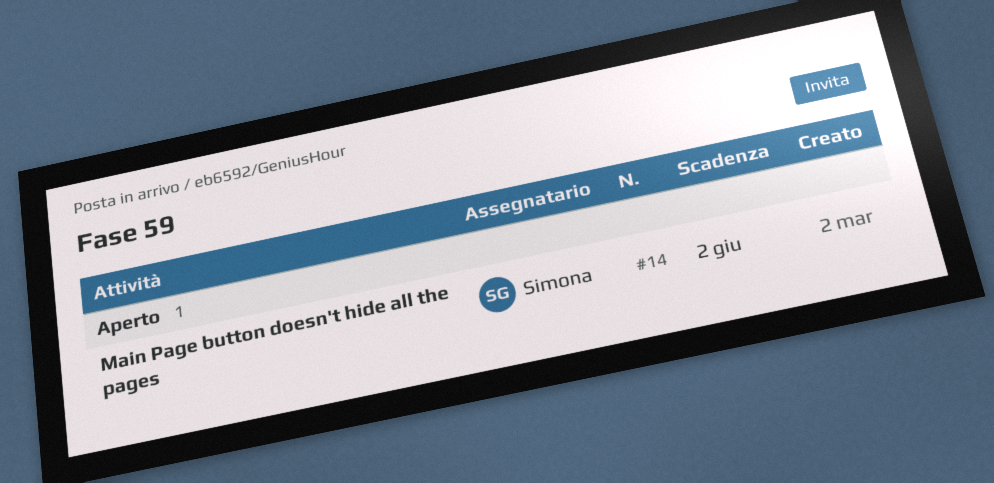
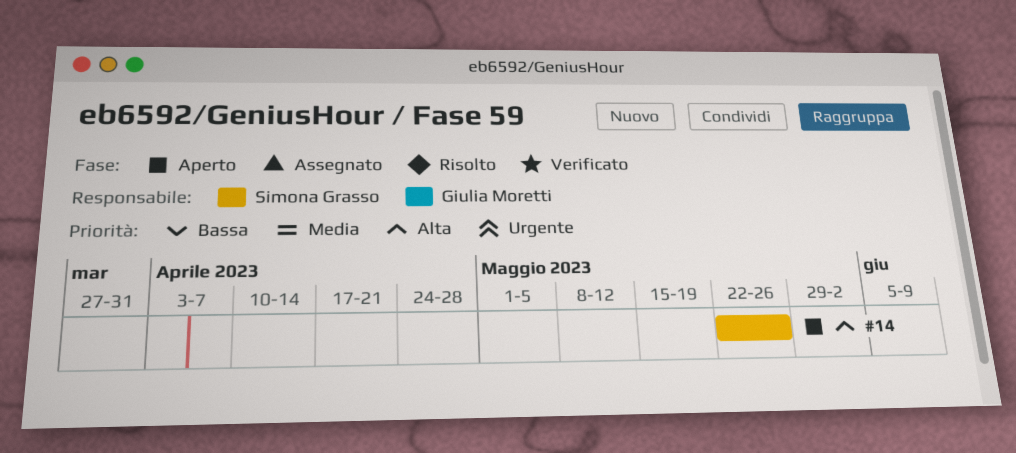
#14, due: Jun 2 -> May 26

